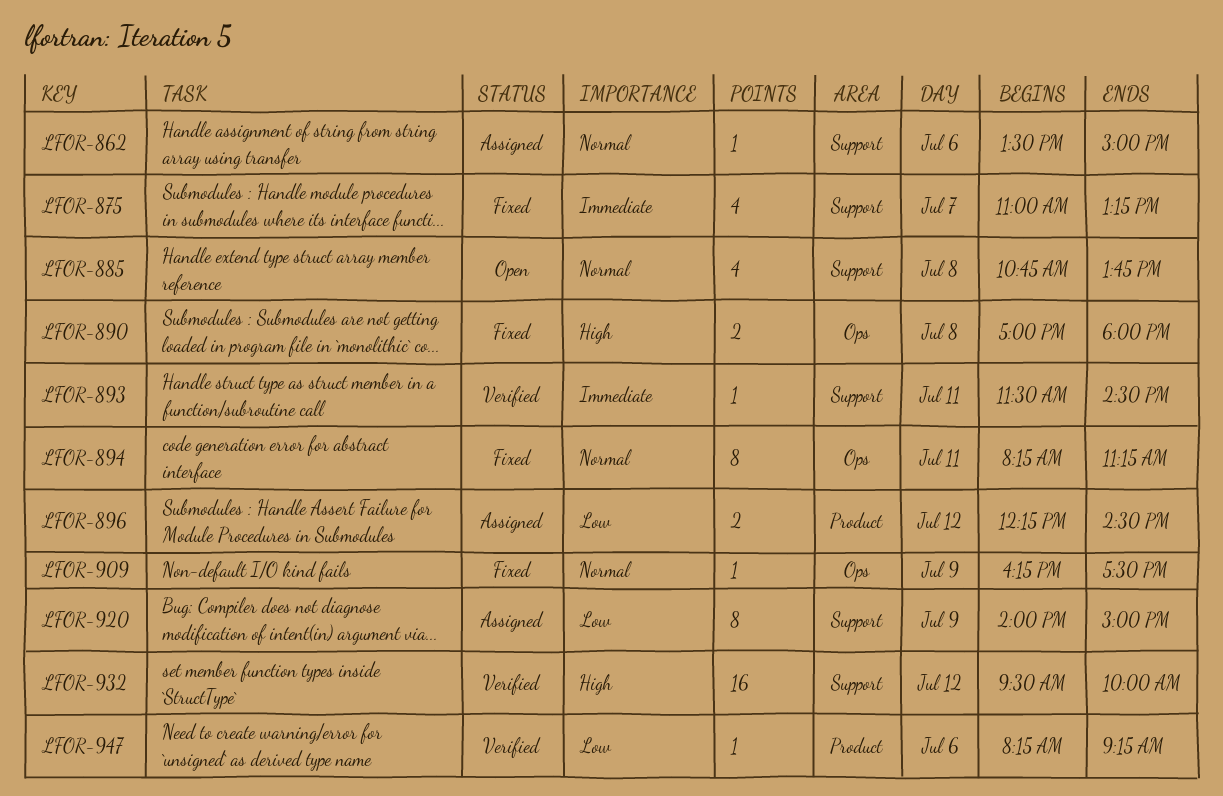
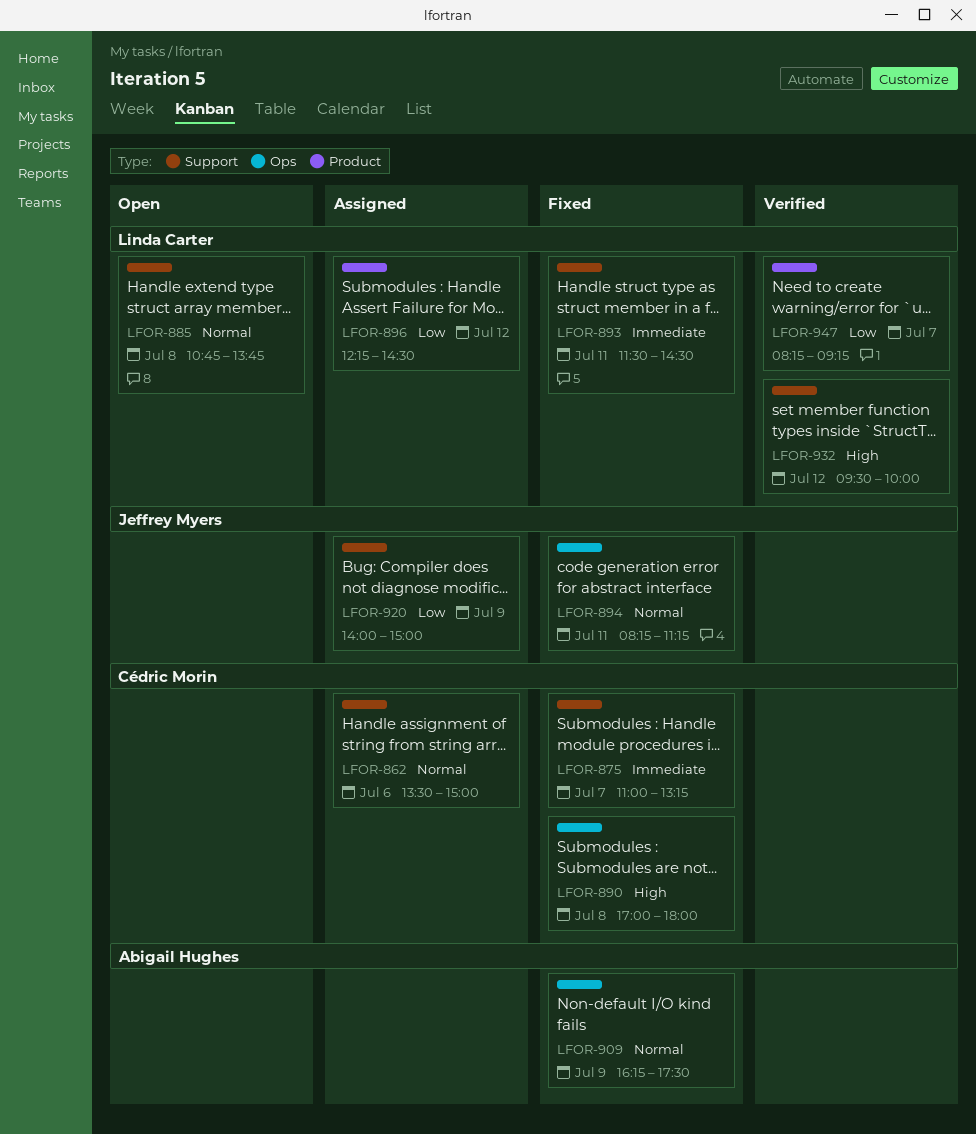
LFOR-893, status: Verified -> Fixed
LFOR-947, day: Jul 6 -> Jul 7

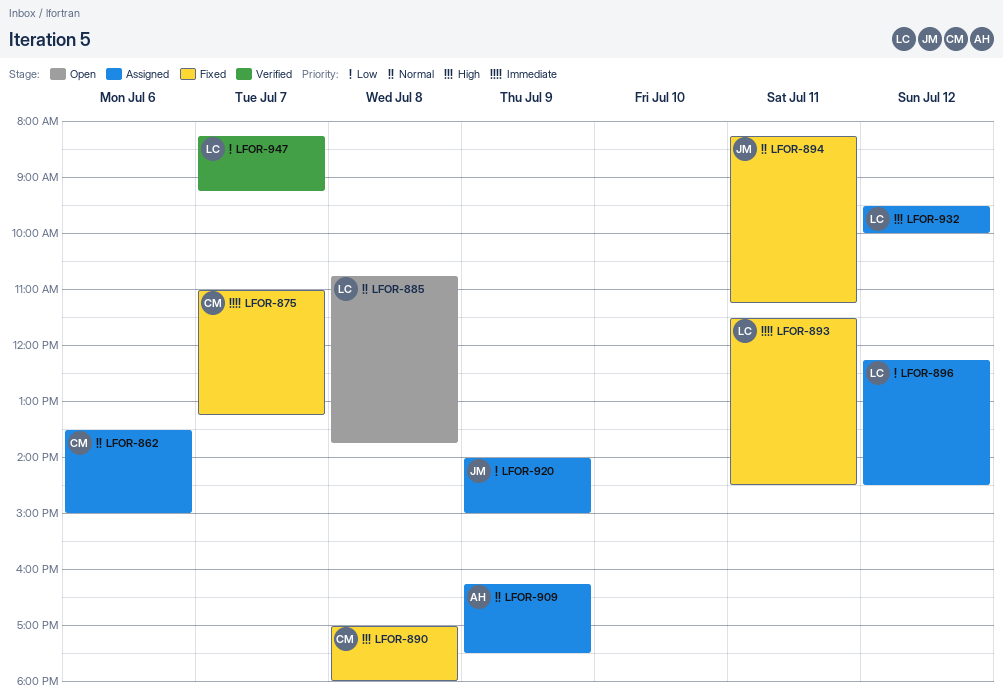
LFOR-909, status: Fixed -> Assigned
LFOR-932, status: Verified -> Assigned

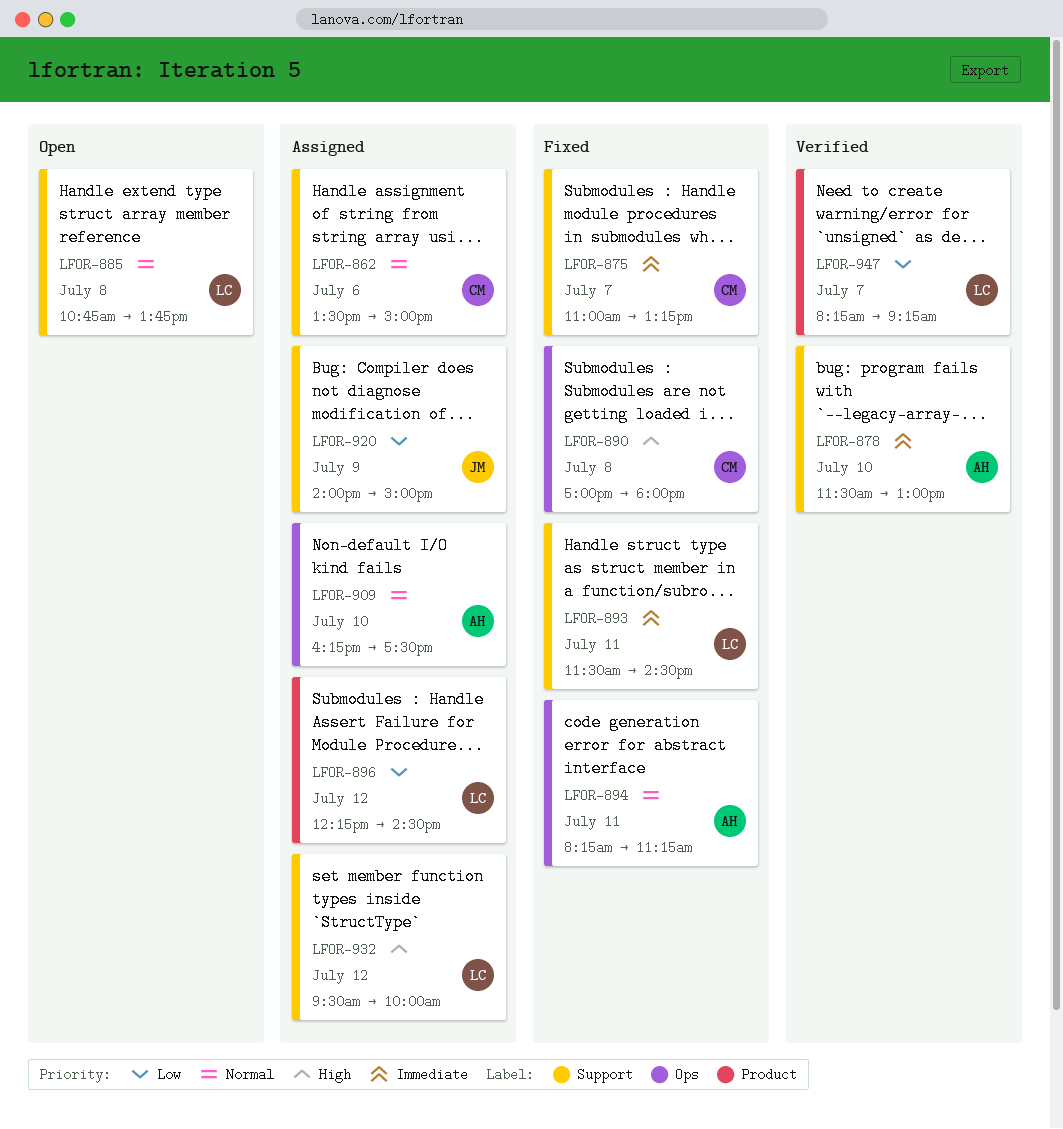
LFOR-878: none -> present
LFOR-894, owner: JM -> AH
LFOR-909, day: Jul 9 -> Jul 10

